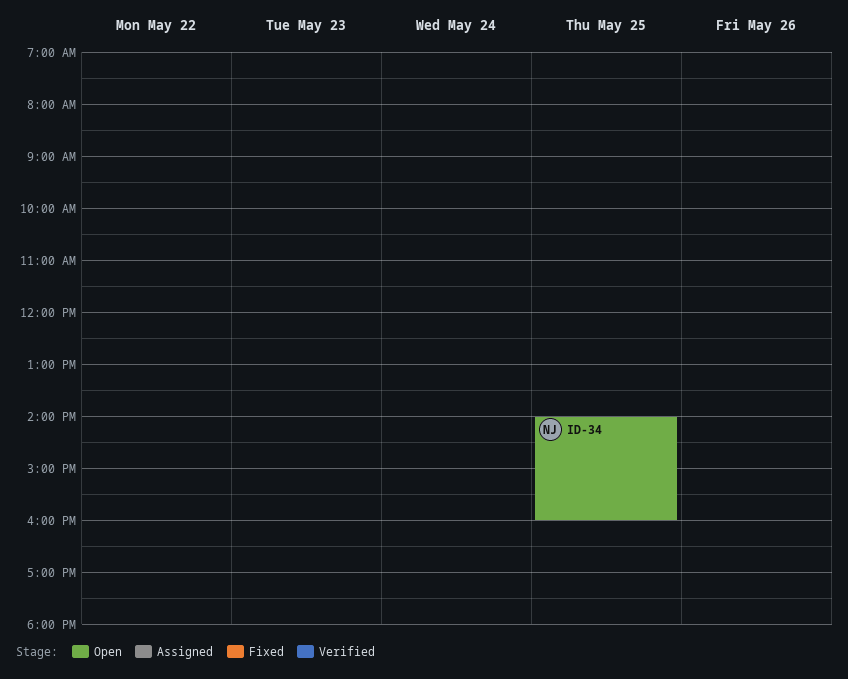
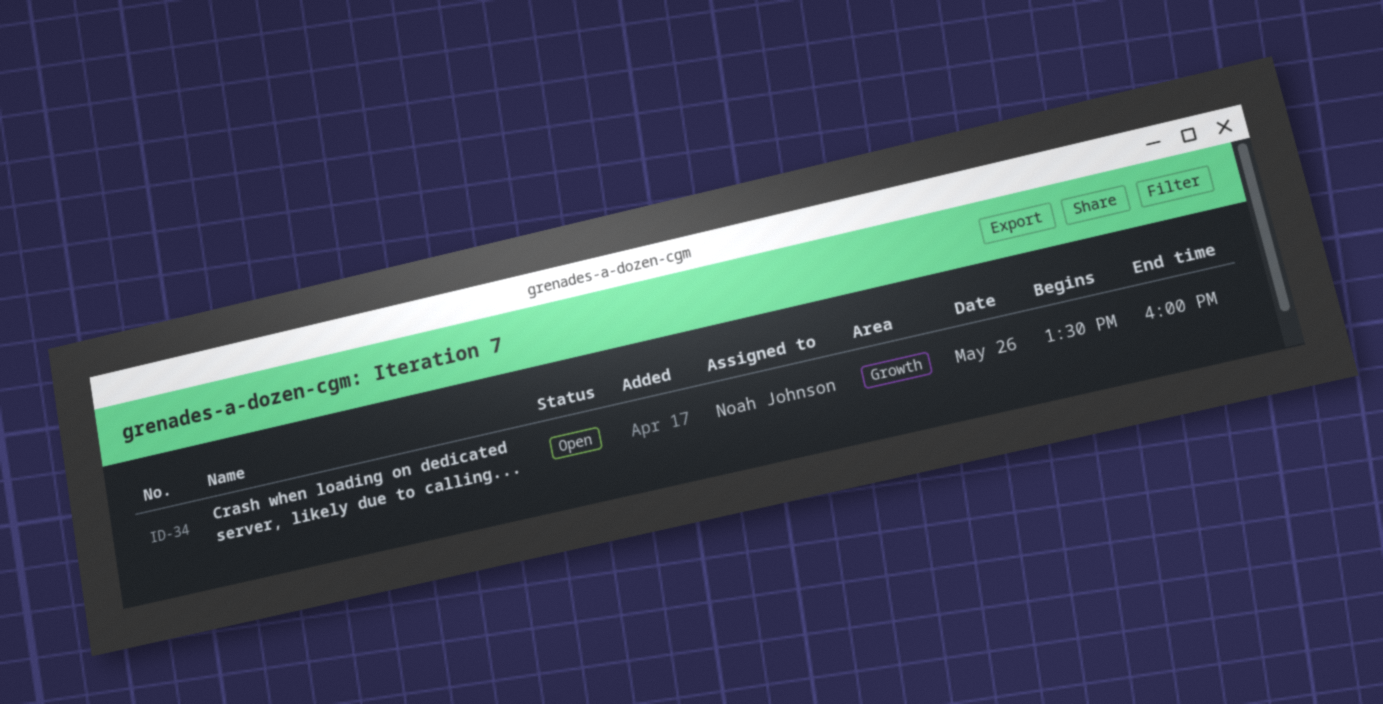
ID-34, day: May 25 -> May 26
ID-34, begins: 14:00 -> 13:30

